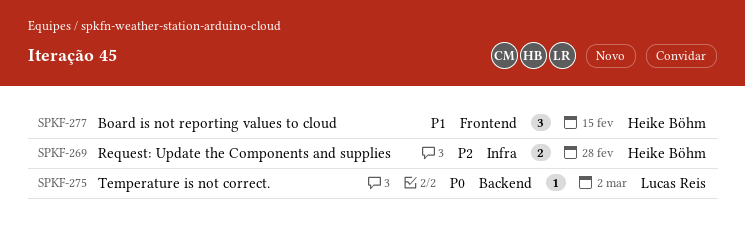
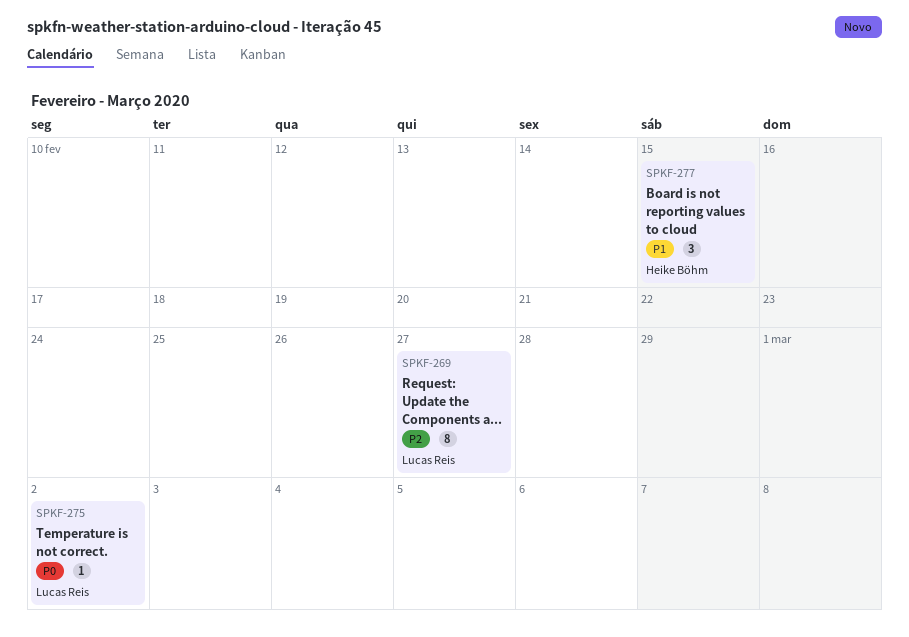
SPKF-269, owner: Heike Böhm -> Lucas Reis
SPKF-269, estimate: 2 -> 8
SPKF-269, due: Feb 28 -> Feb 27

